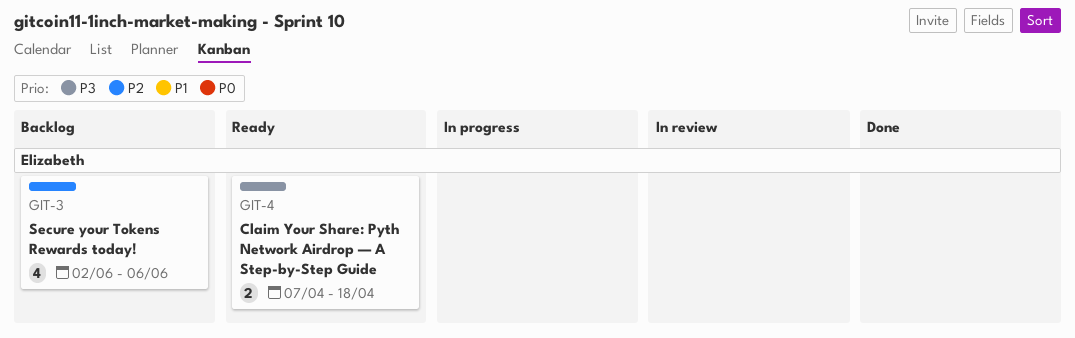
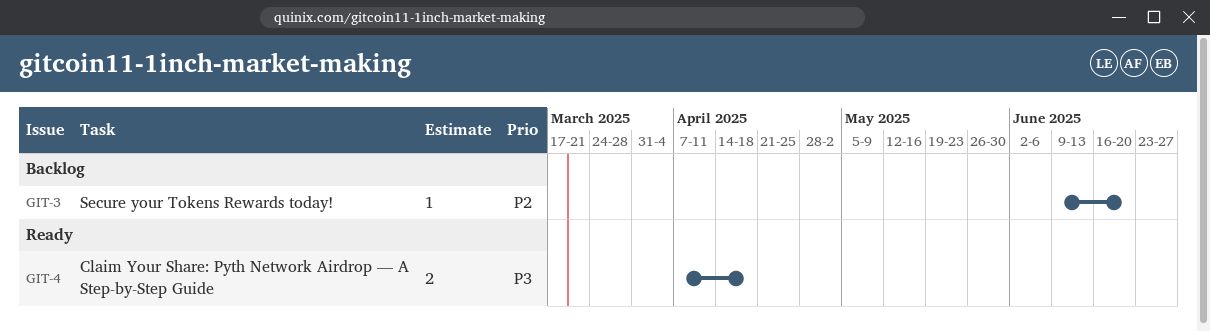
GIT-3, estimate: 4 -> 1
GIT-3, start: Jun 2 -> Jun 9
GIT-3, due: Jun 6 -> Jun 20

